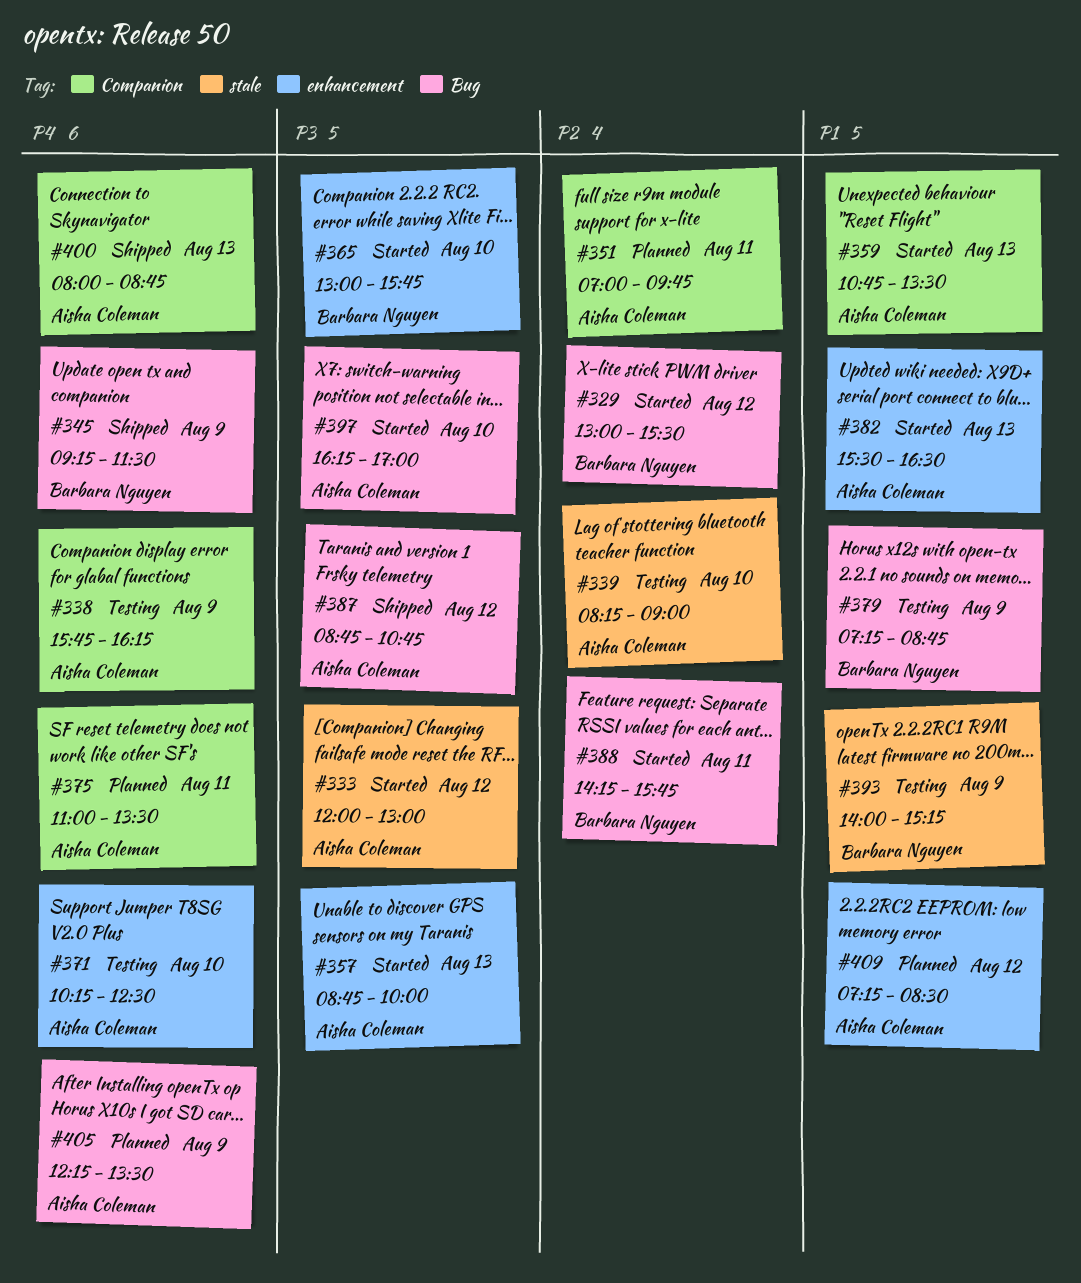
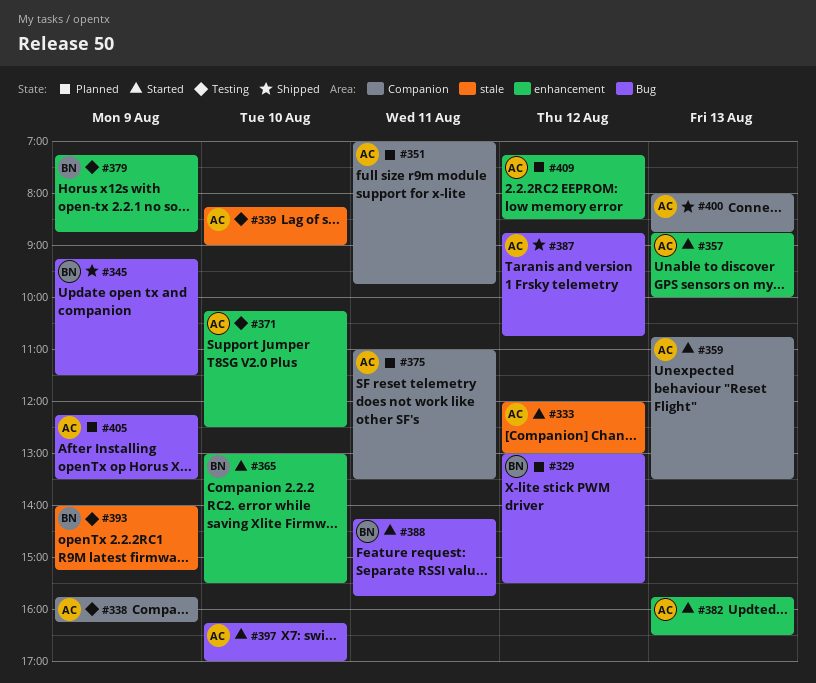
#329, status: Started -> Planned
#365, ends: 15:45 -> 15:30
#379, label: Bug -> enhancement
#382, begins: 15:30 -> 15:45

